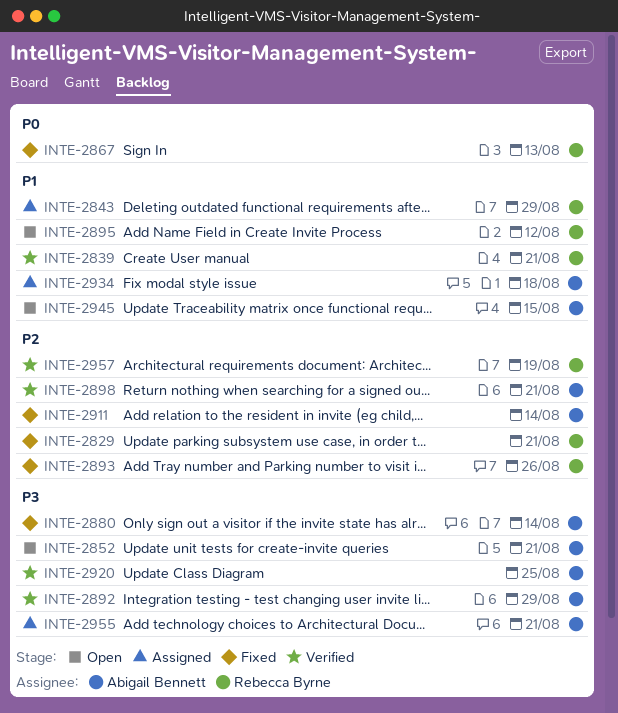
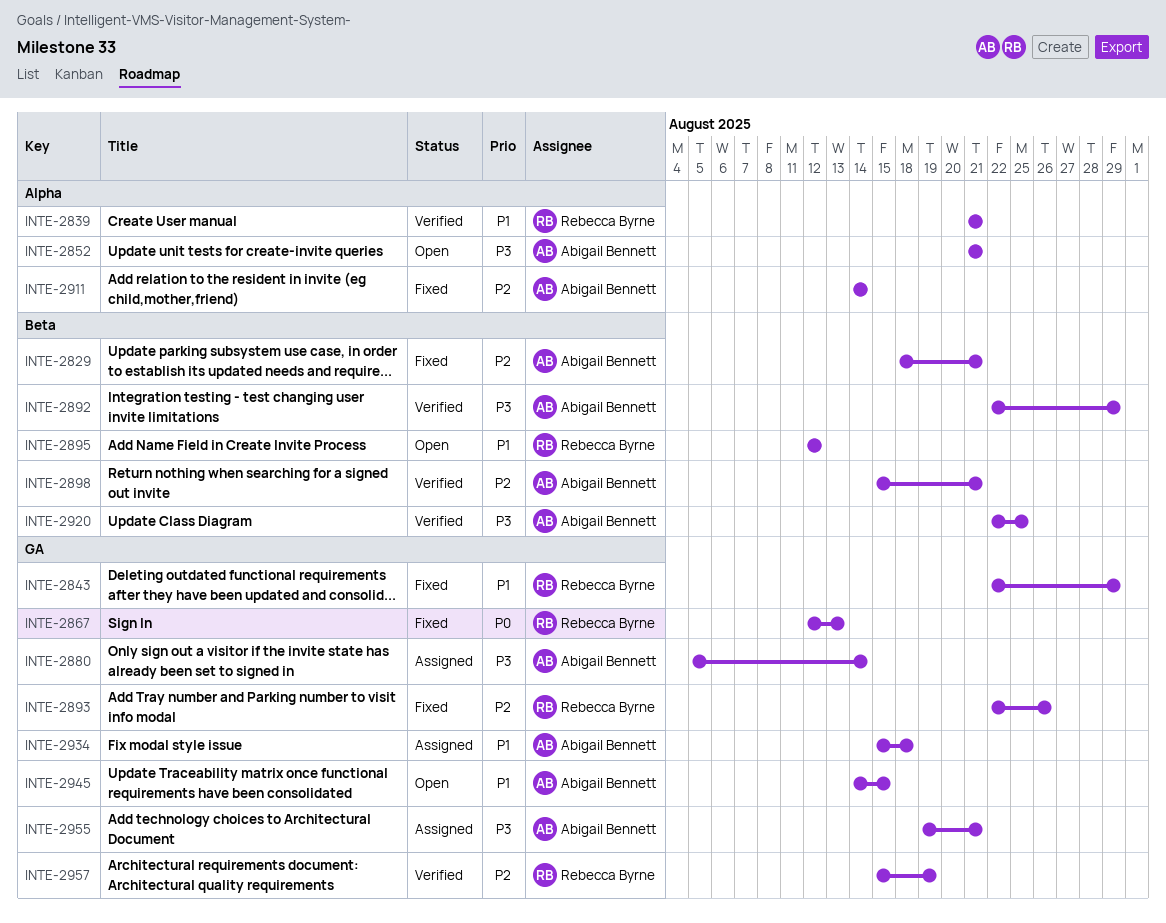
INTE-2829, owner: Rebecca Byrne -> Abigail Bennett
INTE-2843, status: Assigned -> Fixed
INTE-2880, status: Fixed -> Assigned

